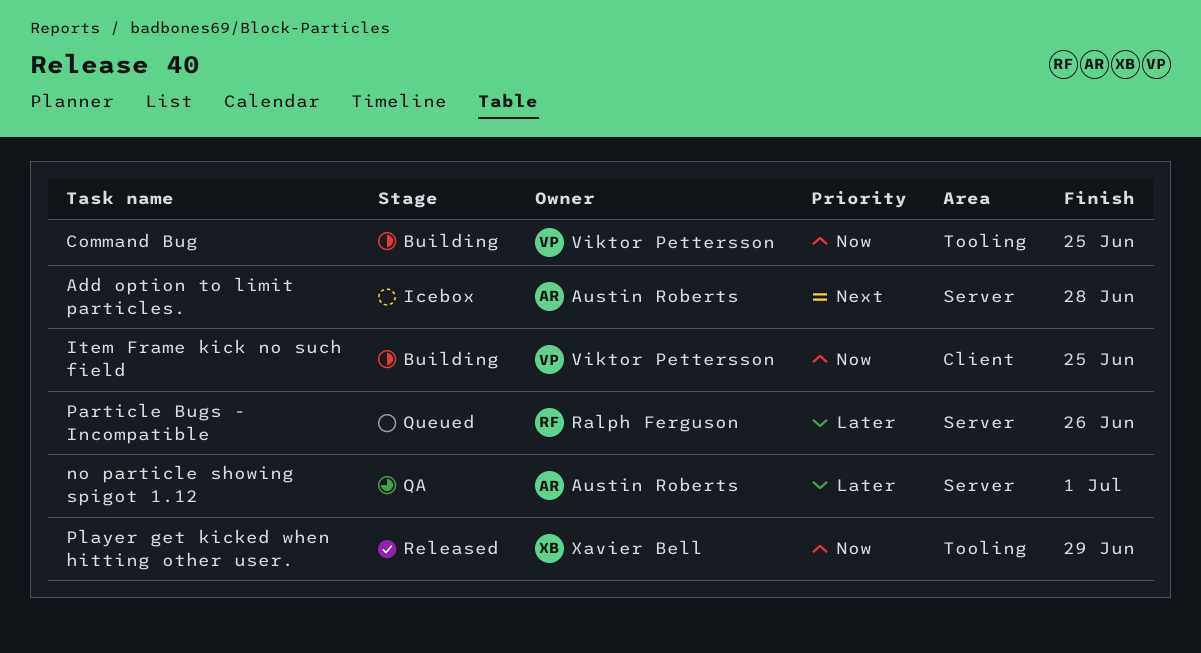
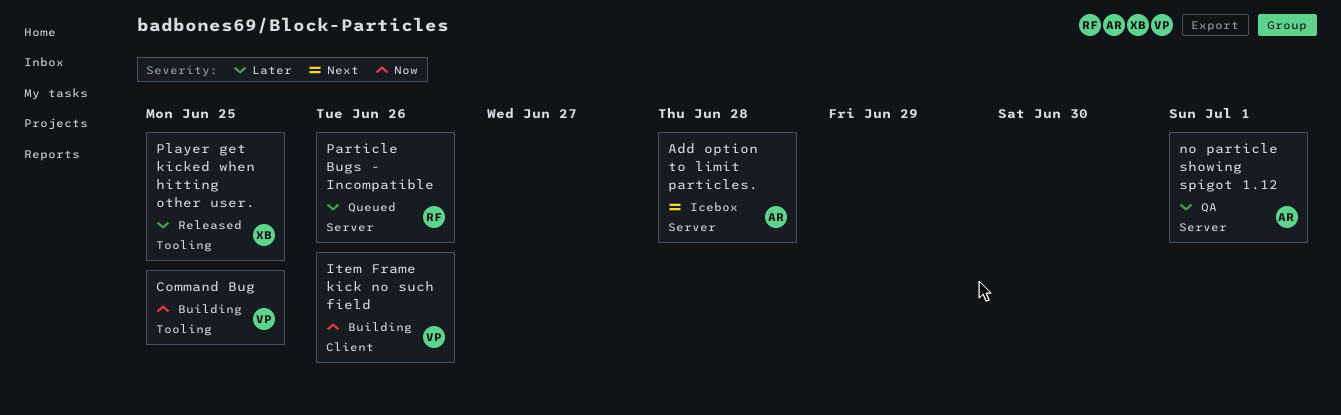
Item Frame kick no such field, due: Jun 25 -> Jun 26
Player get kicked when hitting other user., priority: Now -> Later
Player get kicked when hitting other user., due: Jun 29 -> Jun 25

